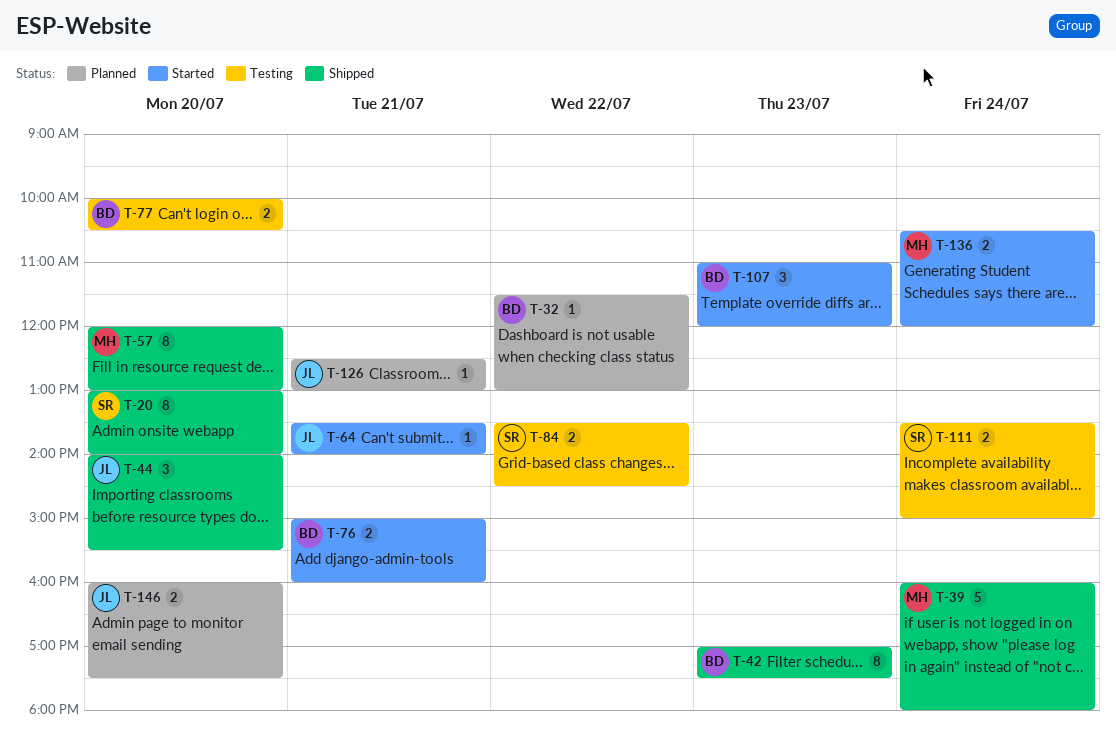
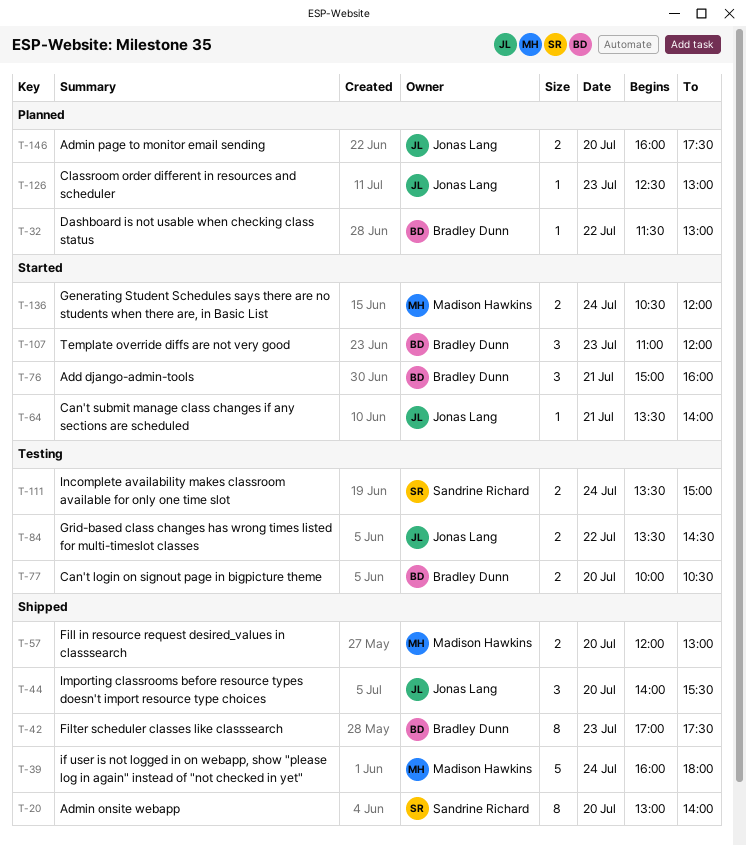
T-57, estimate: 8 -> 2
T-76, estimate: 2 -> 3
T-84, owner: Sandrine Richard -> Jonas Lang
T-126, day: Jul 21 -> Jul 23

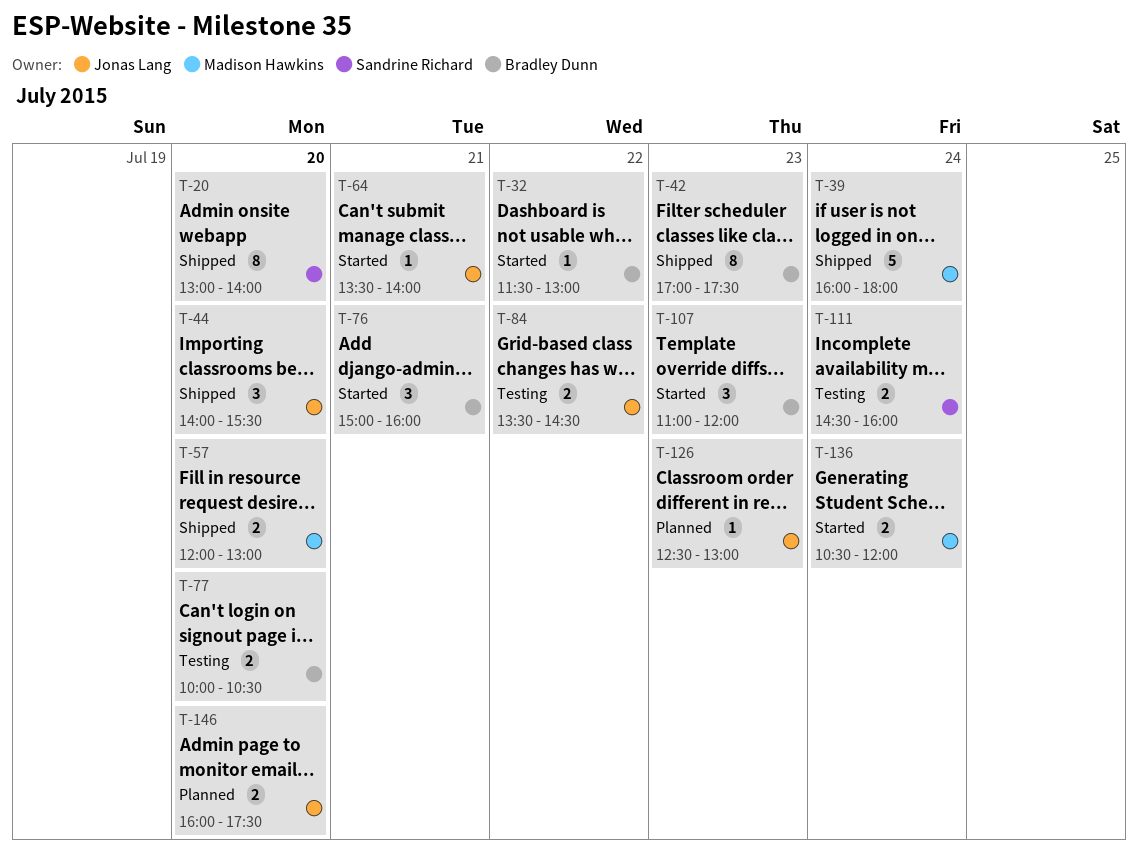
T-32, status: Planned -> Started
T-111, begins: 13:30 -> 14:30
T-111, ends: 15:00 -> 16:00

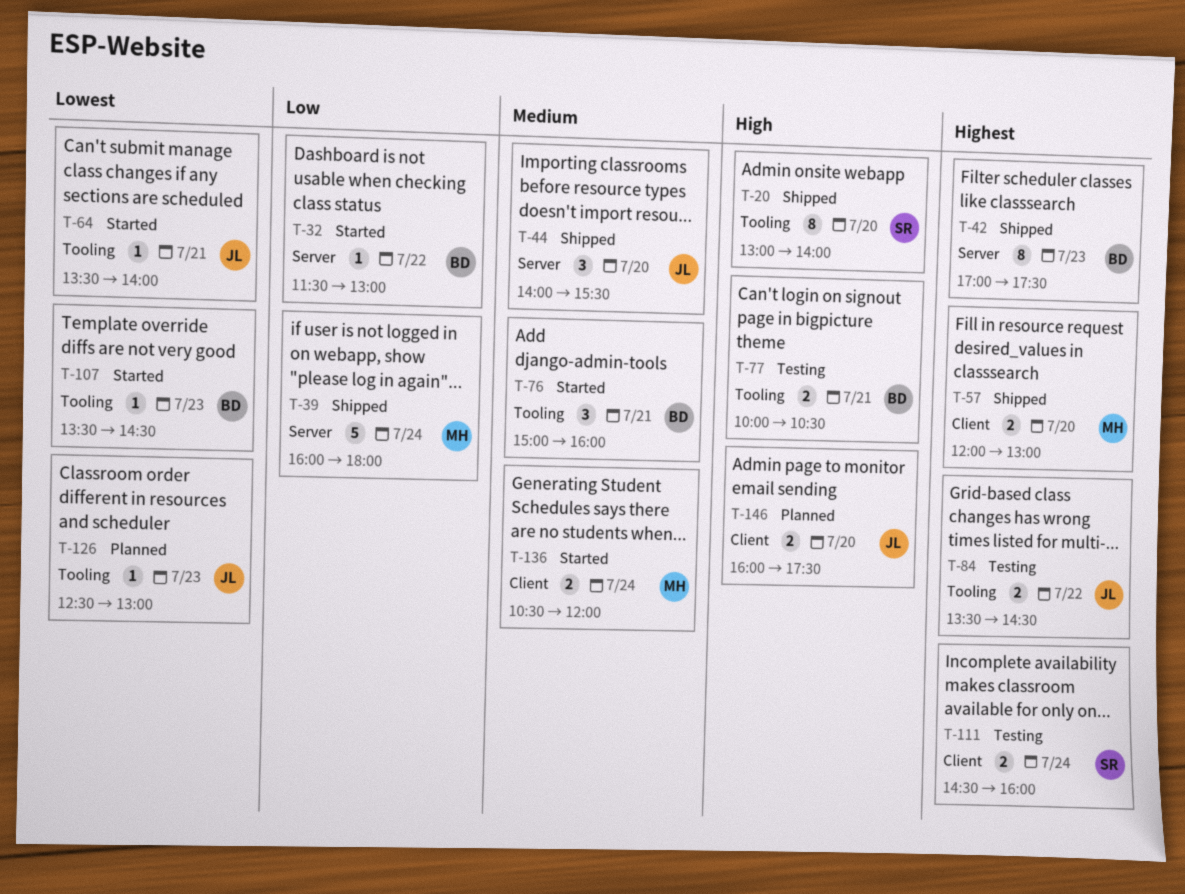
T-77, day: Jul 20 -> Jul 21
T-107, estimate: 3 -> 1
T-107, begins: 11:00 -> 13:30
T-107, ends: 12:00 -> 14:30

